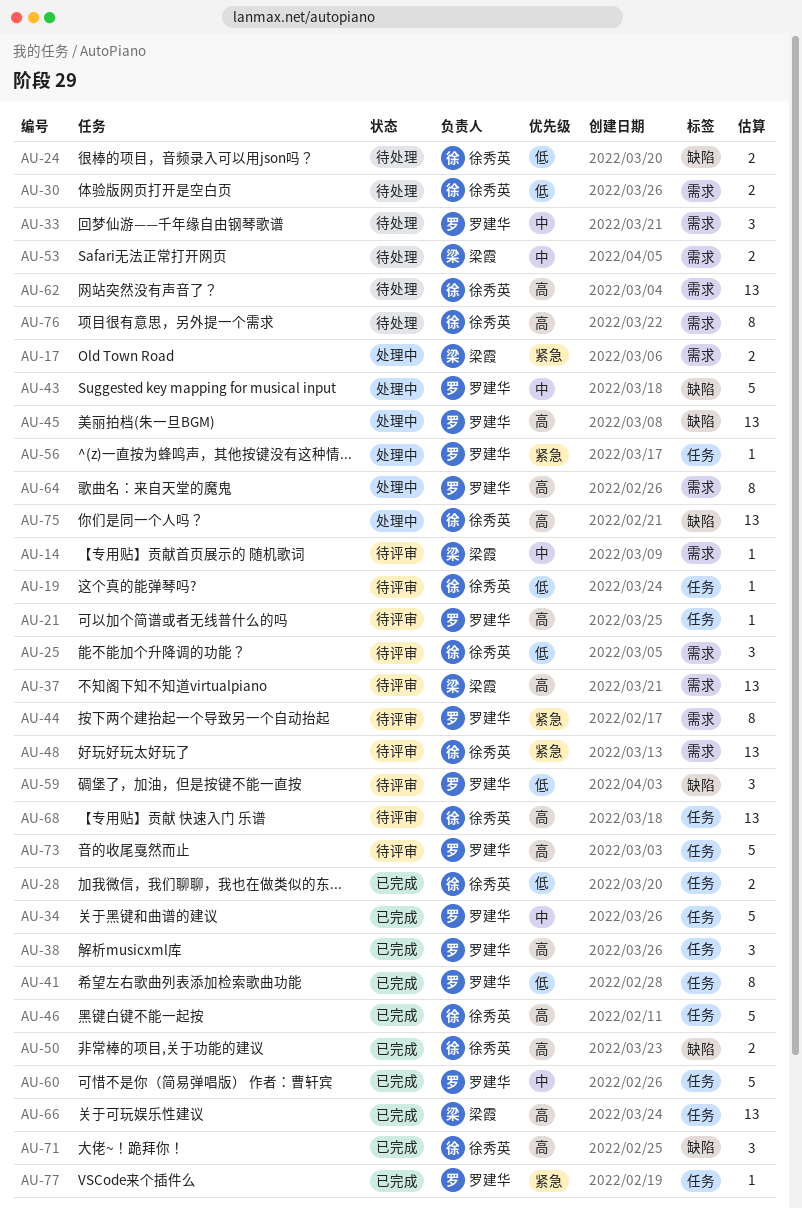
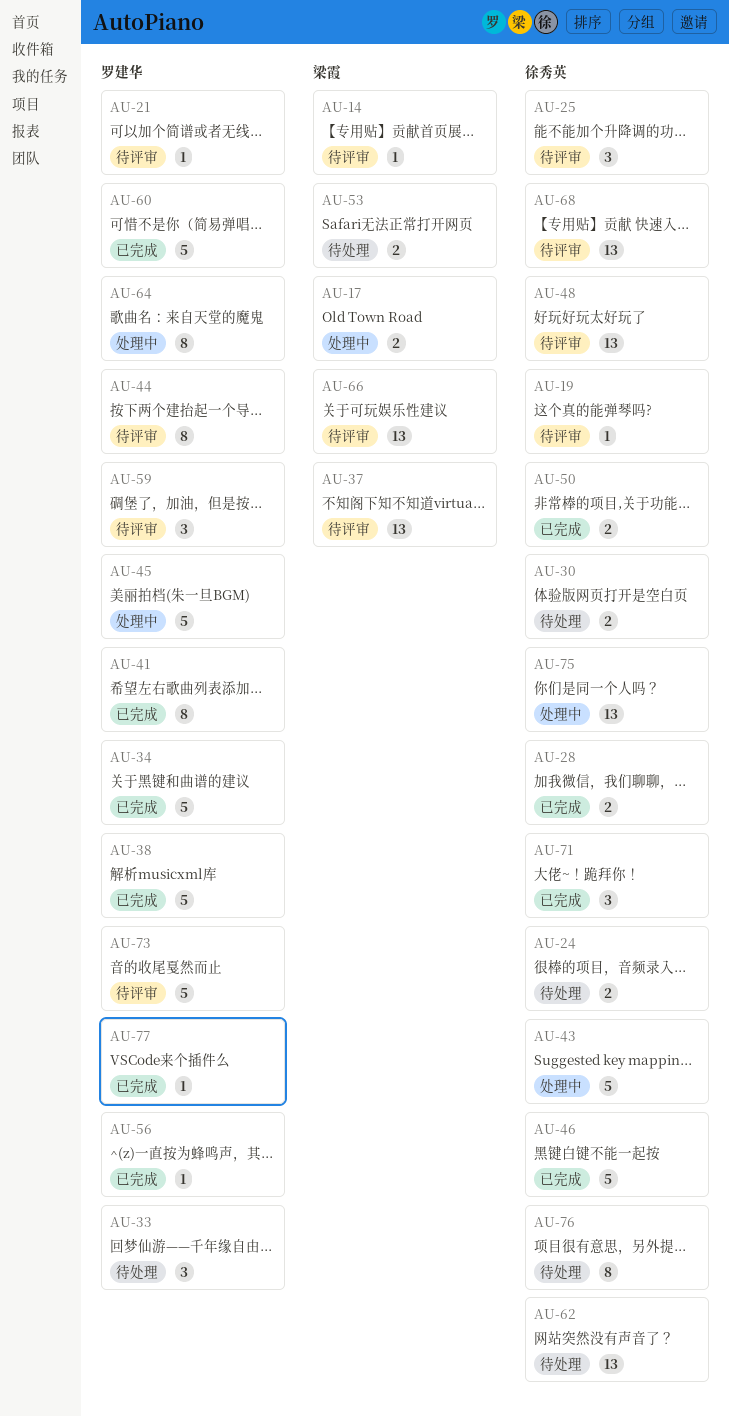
AU-38, estimate: 3 -> 5
AU-43, owner: 罗建华 -> 徐秀英
AU-45, estimate: 13 -> 5
AU-56, status: 处理中 -> 已完成
AU-66, status: 已完成 -> 待评审

